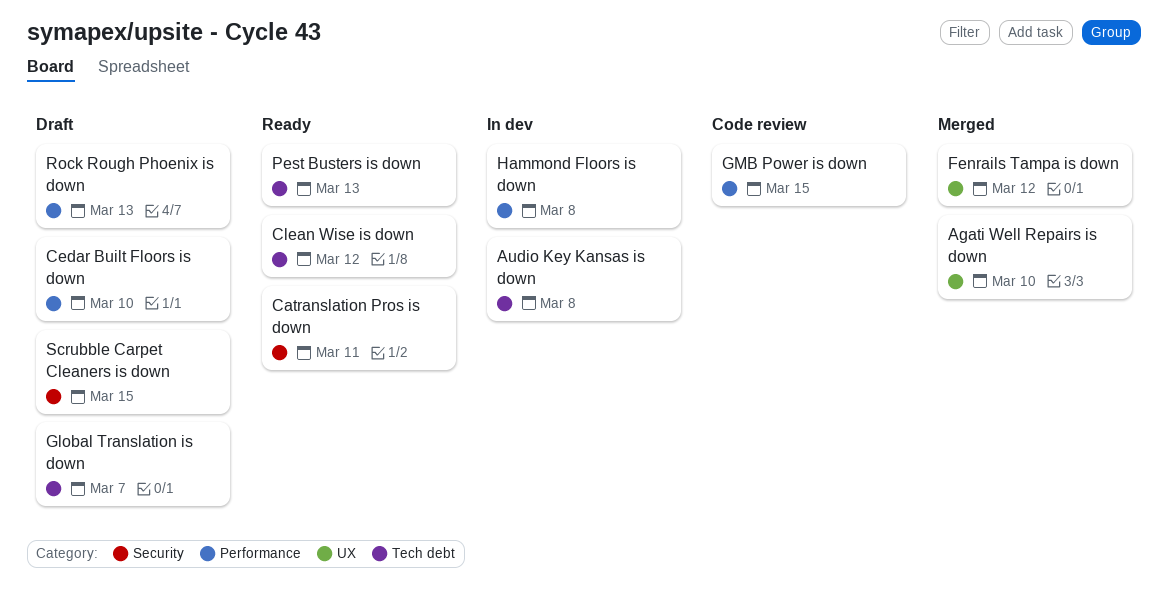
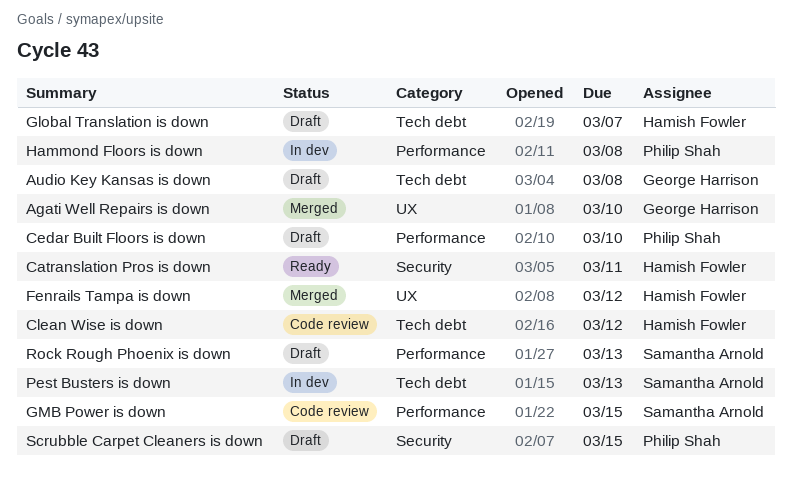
Audio Key Kansas is down, status: In dev -> Draft
Clean Wise is down, status: Ready -> Code review
Pest Busters is down, status: Ready -> In dev

